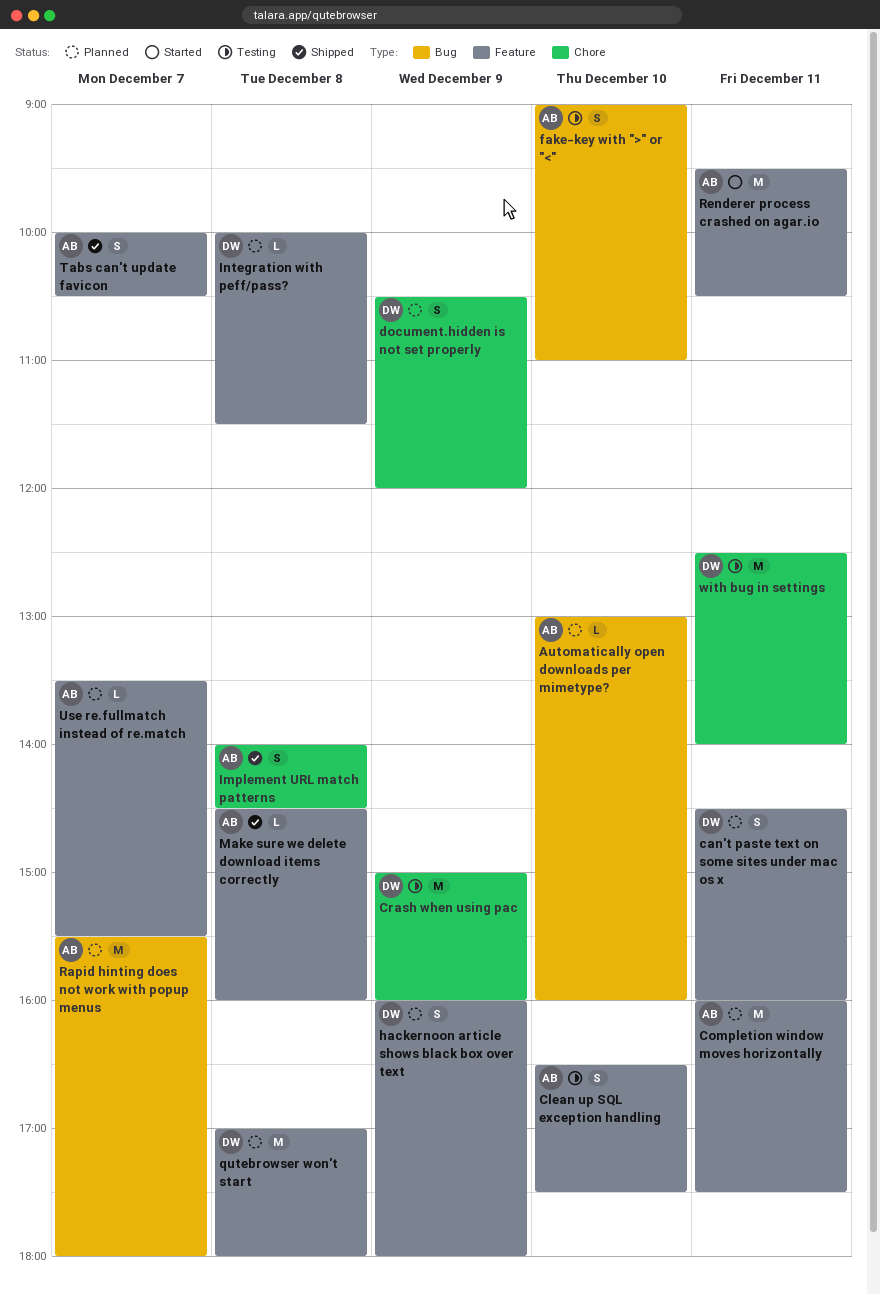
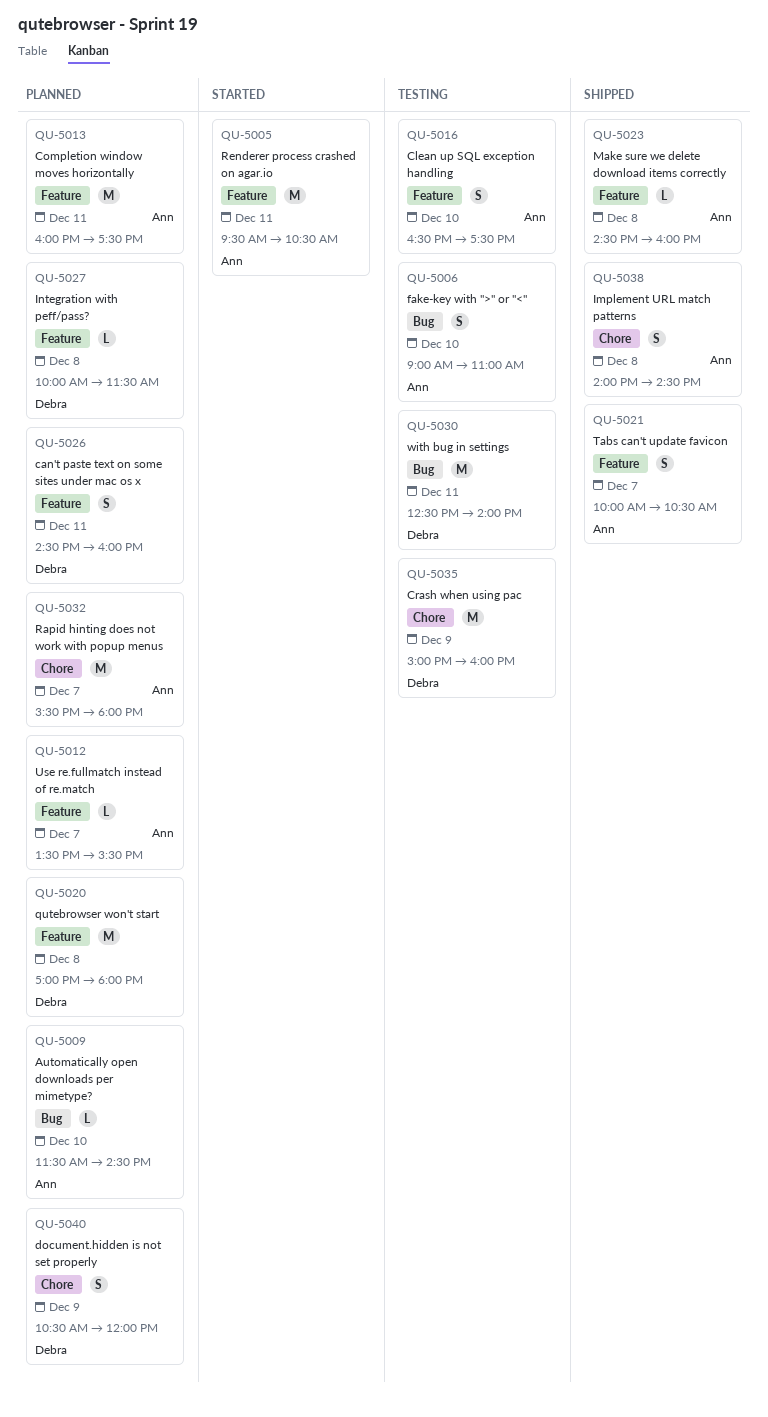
Automatically open downloads per mimetype?, begins: 13:00 -> 11:30
Automatically open downloads per mimetype?, ends: 16:00 -> 14:30
hackernoon article shows black box over text: present -> none
Rapid hinting does not work with popup menus, label: Bug -> Chore
with bug in settings, label: Chore -> Bug

